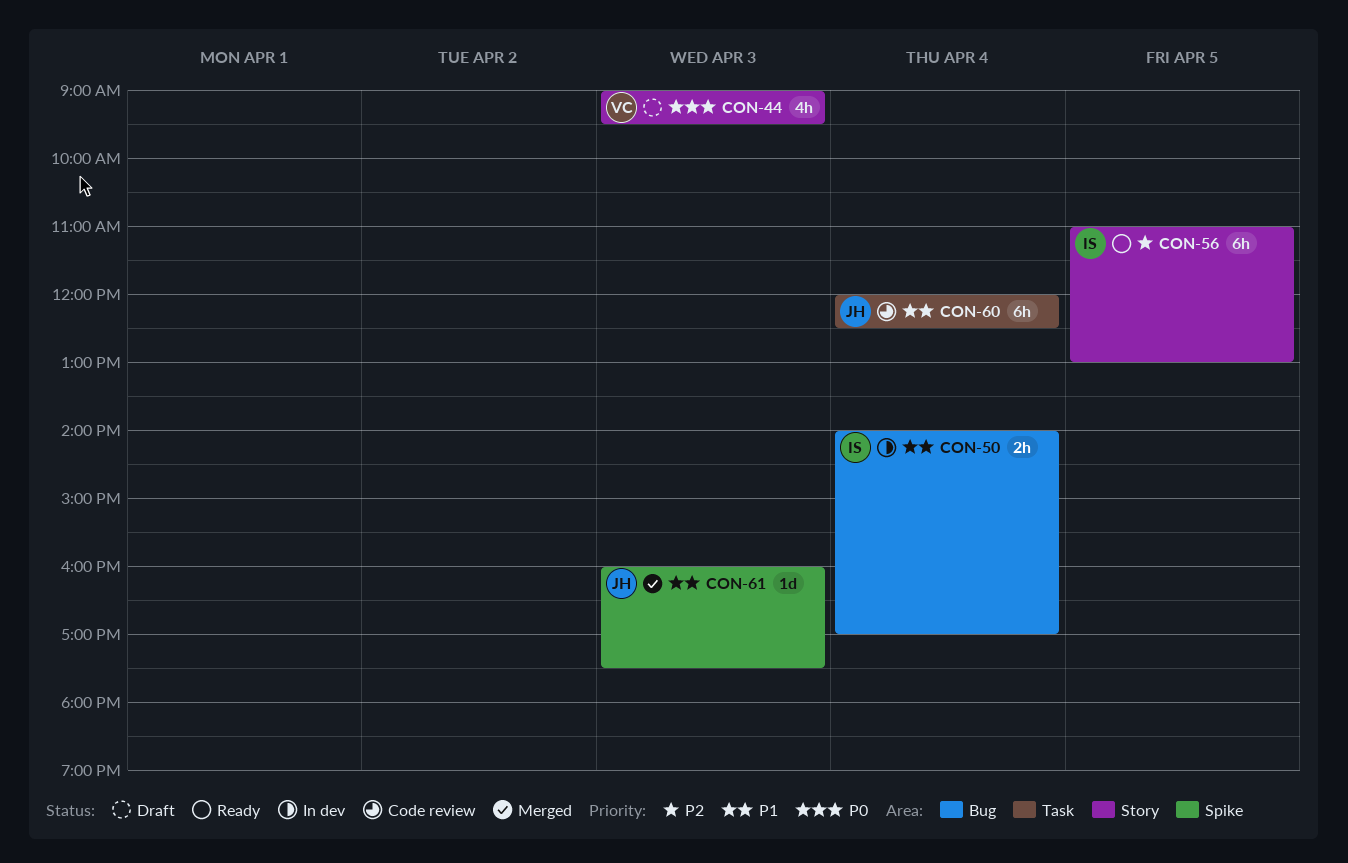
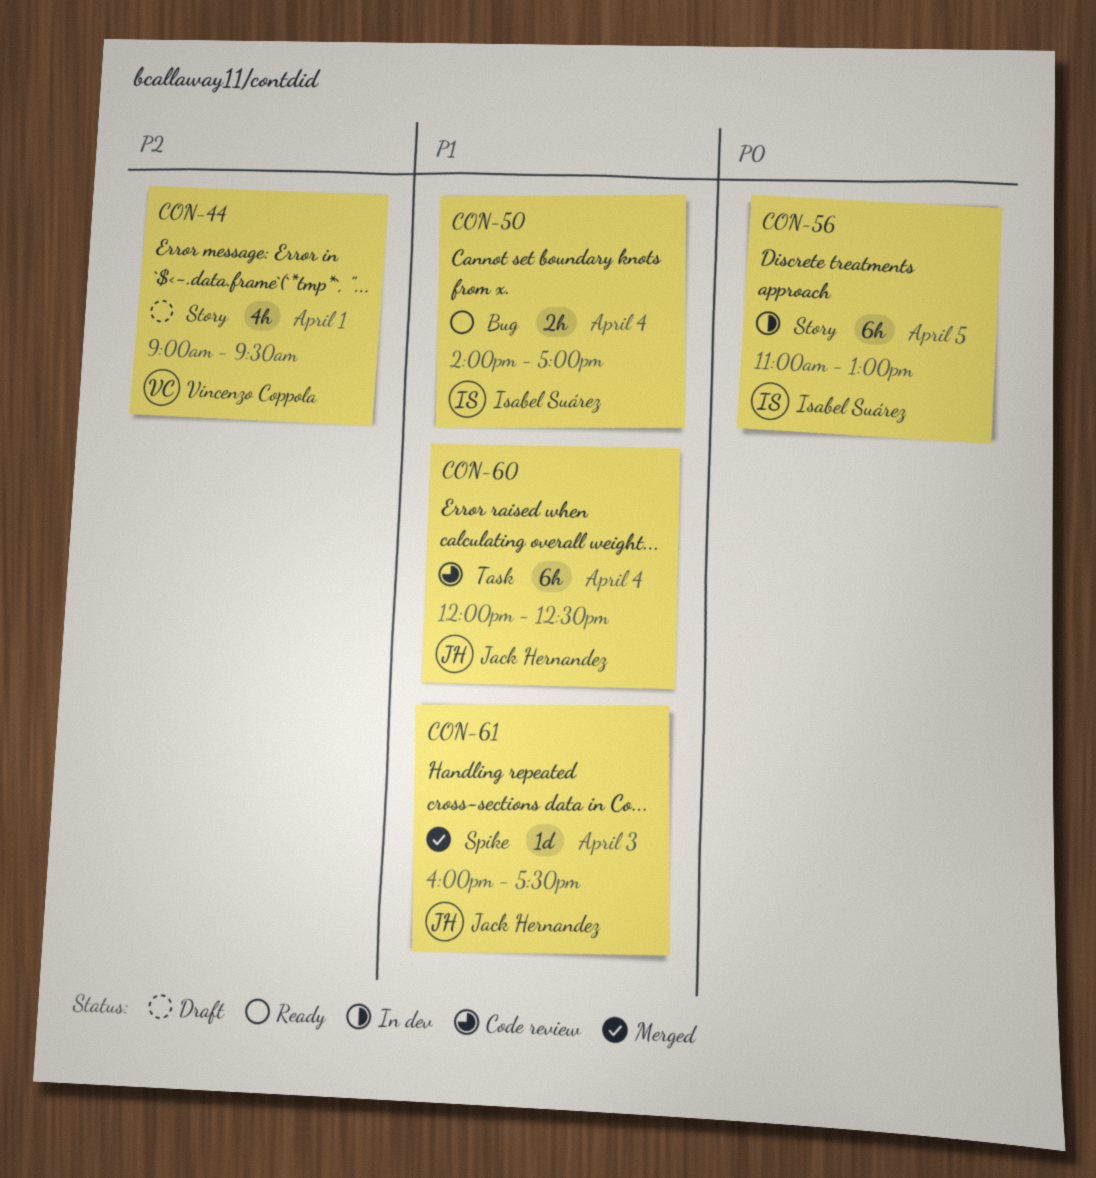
CON-44, priority: P0 -> P2
CON-44, day: Apr 3 -> Apr 1
CON-50, status: In dev -> Ready
CON-56, status: Ready -> In dev
CON-56, priority: P2 -> P0

